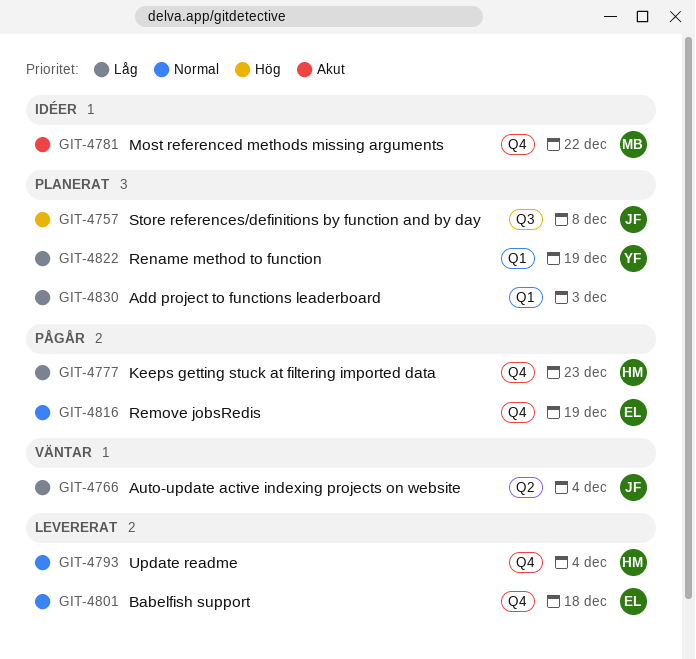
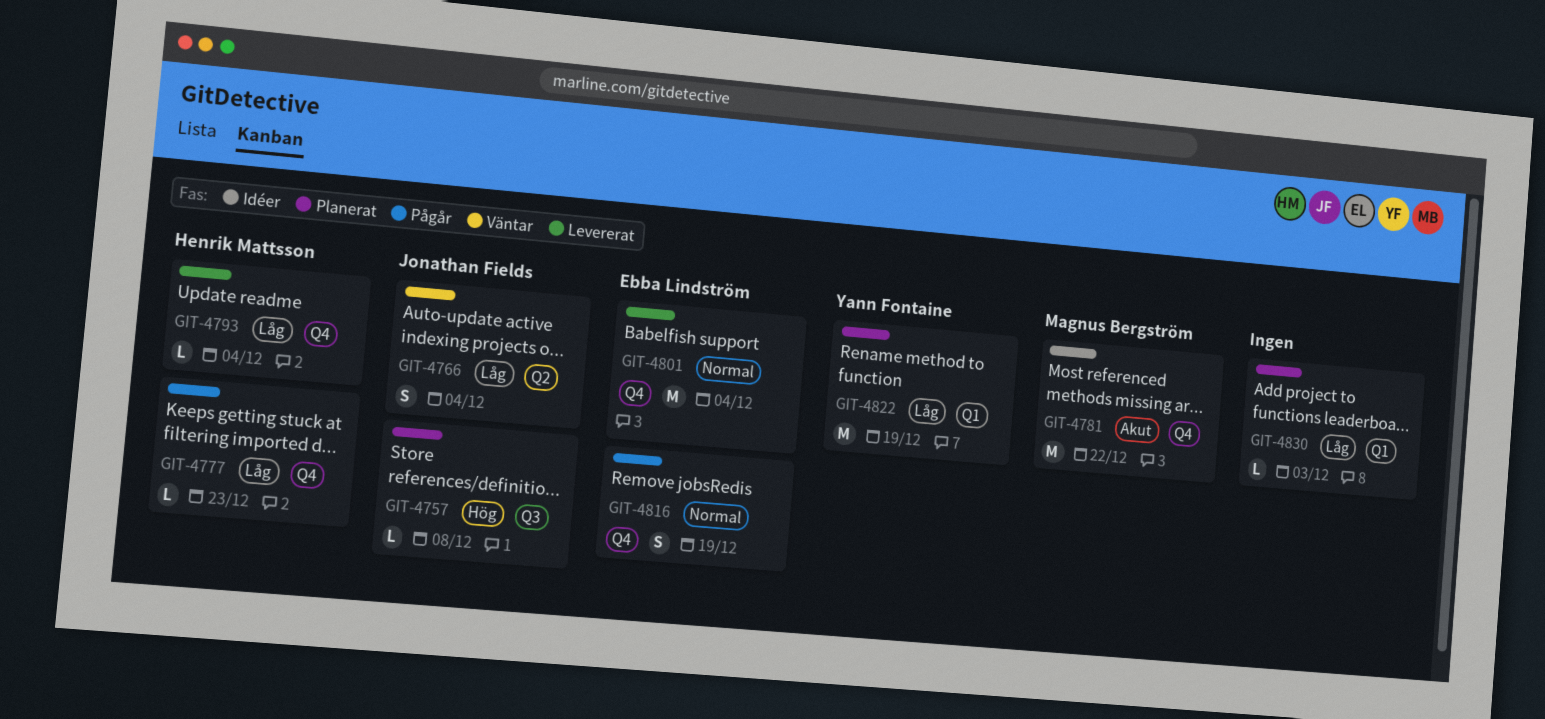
GIT-4793, priority: Normal -> Låg
GIT-4801, due: Dec 18 -> Dec 4

